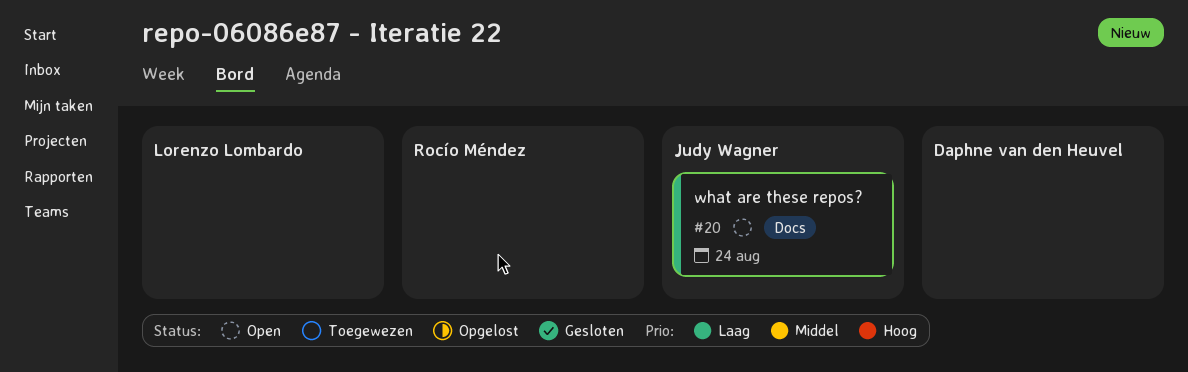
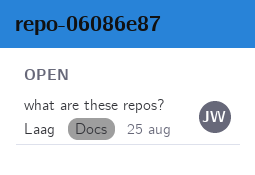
what are these repos?, due: Aug 24 -> Aug 25

